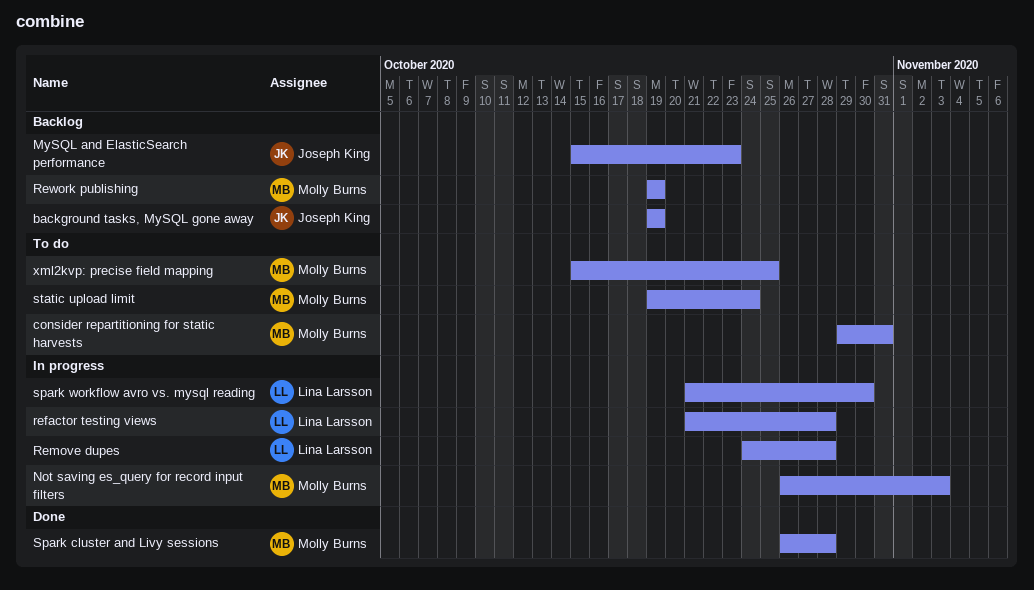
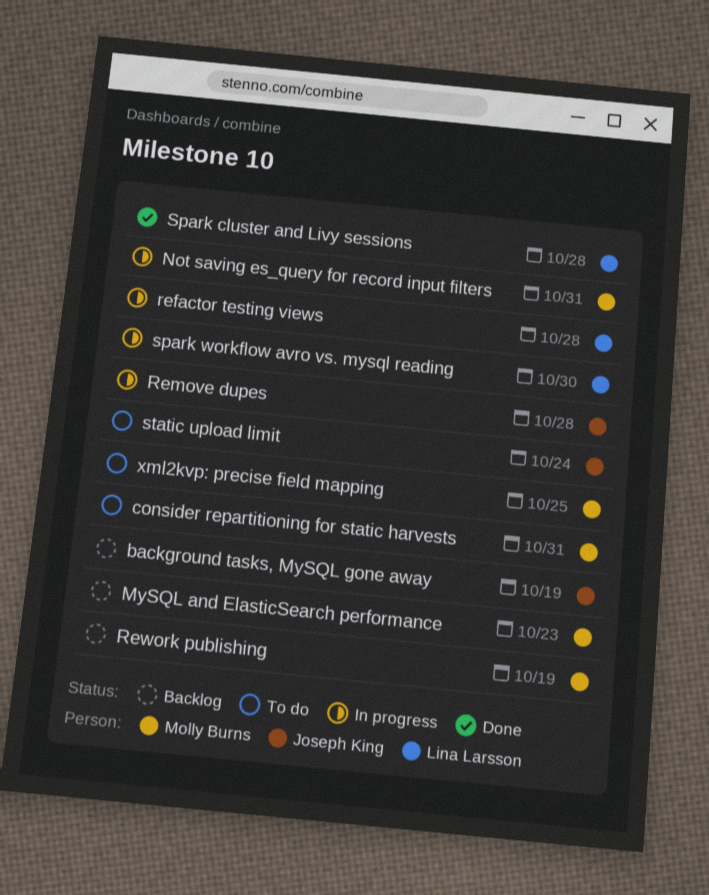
MySQL and ElasticSearch performance, owner: Joseph King -> Molly Burns
Not saving es_query for record input filters, due: Nov 3 -> Oct 31
Remove dupes, owner: Lina Larsson -> Joseph King
Spark cluster and Livy sessions, owner: Molly Burns -> Lina Larsson
static upload limit, owner: Molly Burns -> Joseph King

